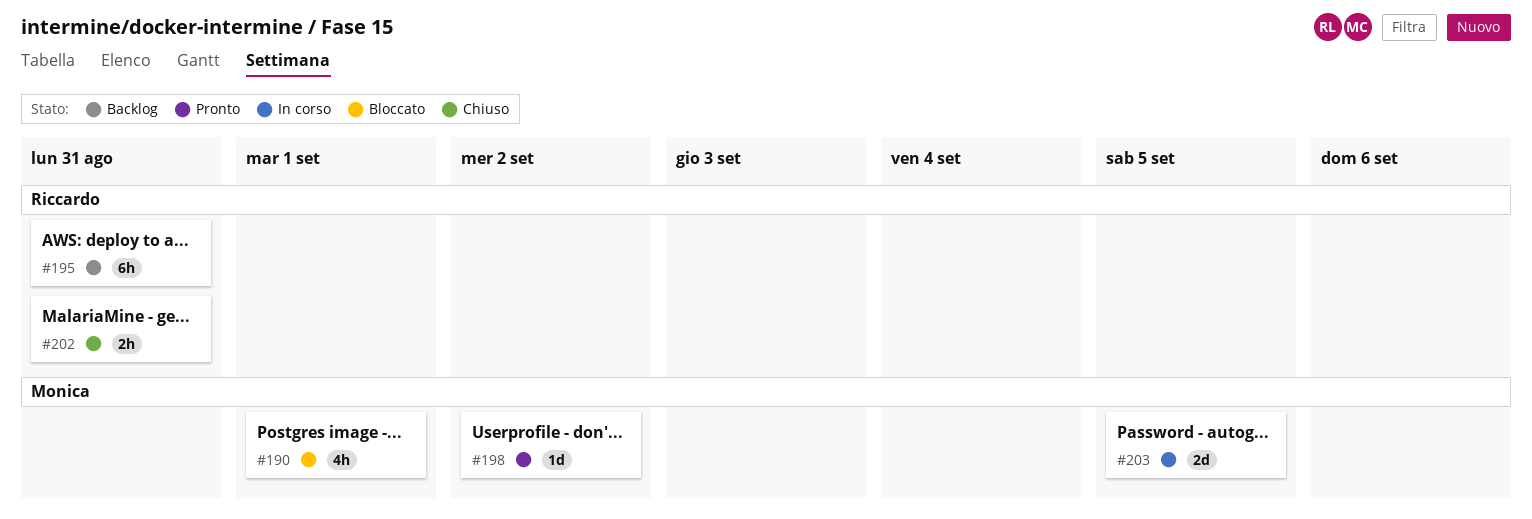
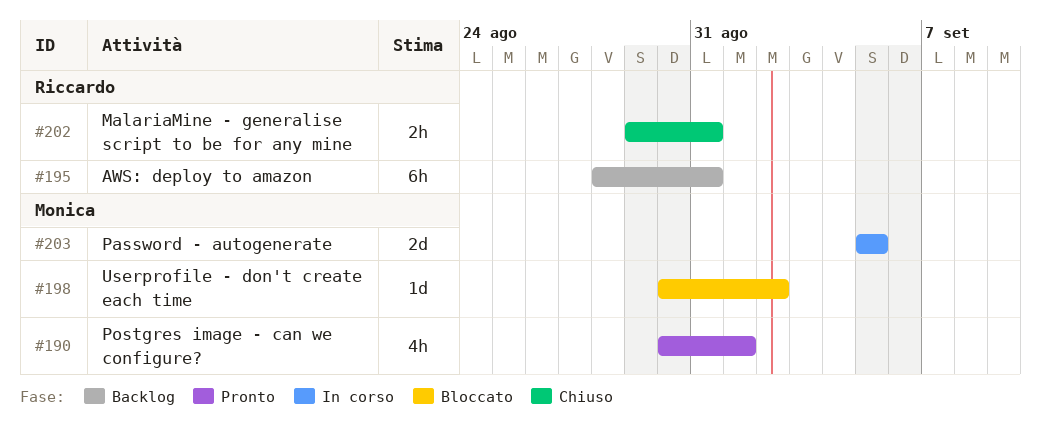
#190, status: Bloccato -> Pronto
#198, status: Pronto -> Bloccato

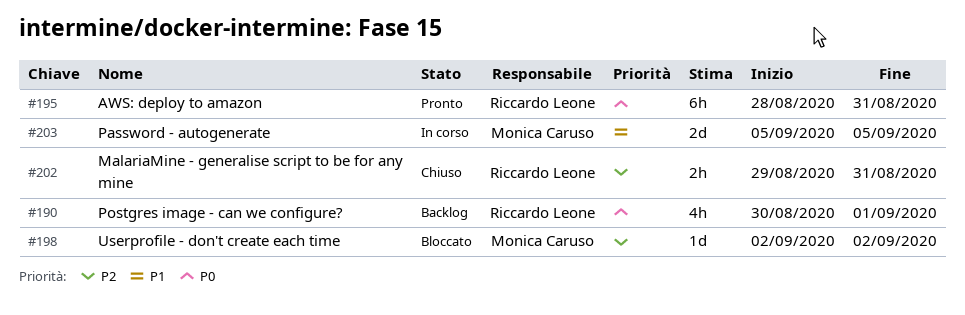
#190, status: Pronto -> Backlog
#190, owner: Monica Caruso -> Riccardo Leone
#195, status: Backlog -> Pronto
#198, start: Aug 30 -> Sep 2

